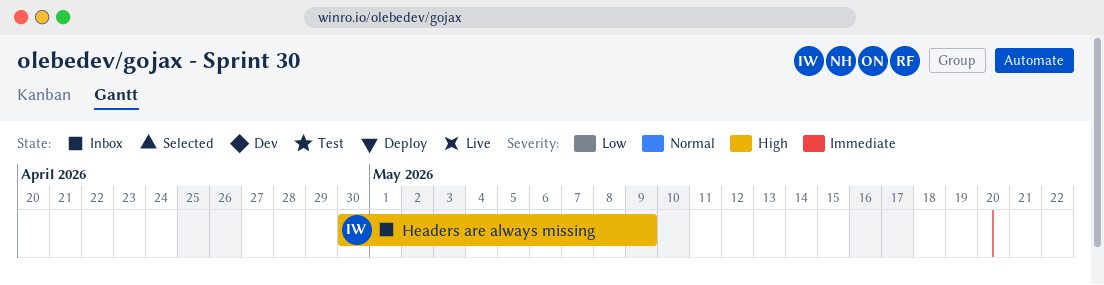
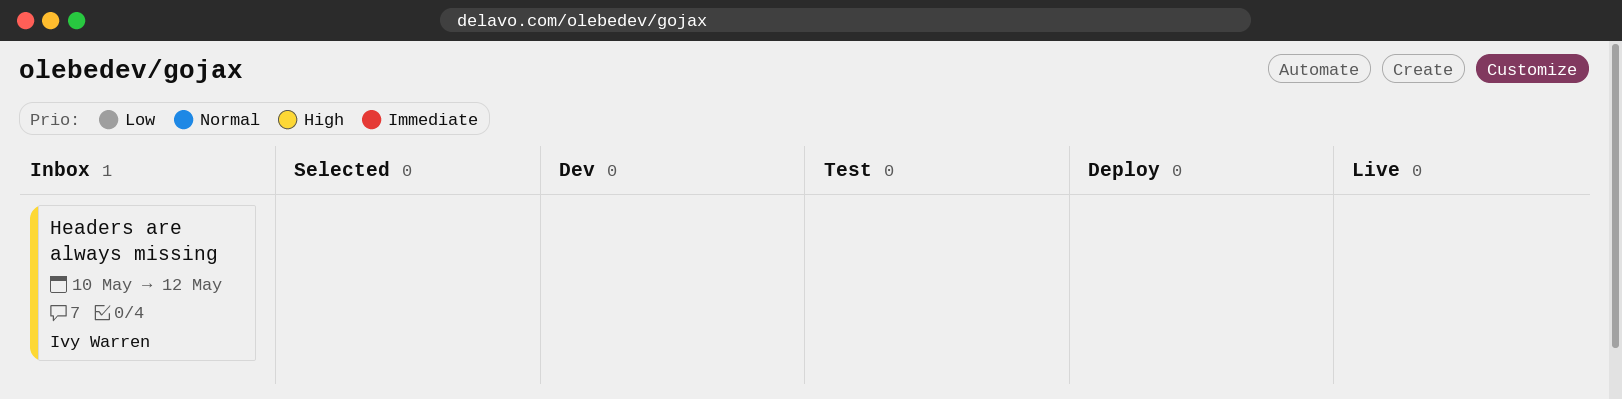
Headers are always missing, start: Apr 30 -> May 10
Headers are always missing, due: May 9 -> May 12

